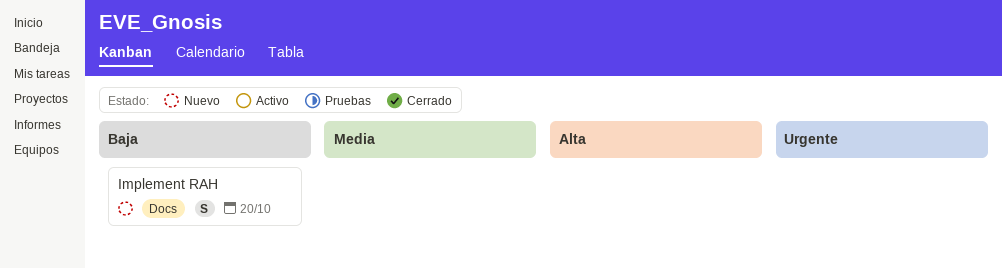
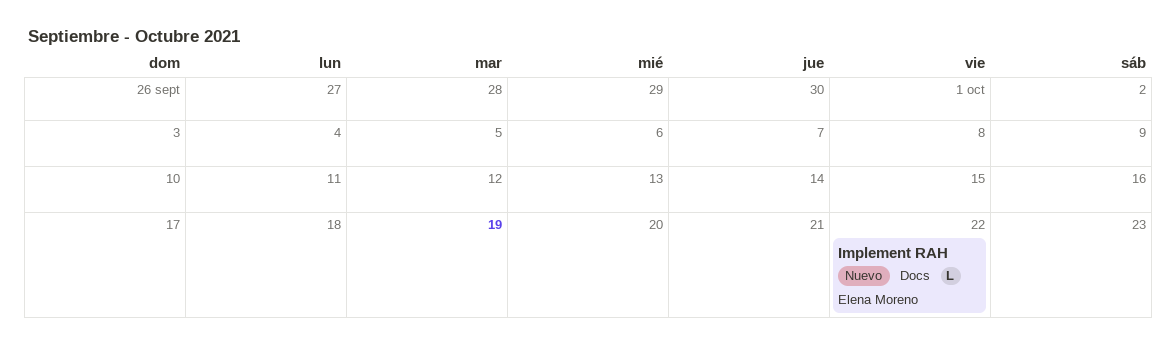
Implement RAH, estimate: S -> L
Implement RAH, due: Oct 20 -> Oct 22

